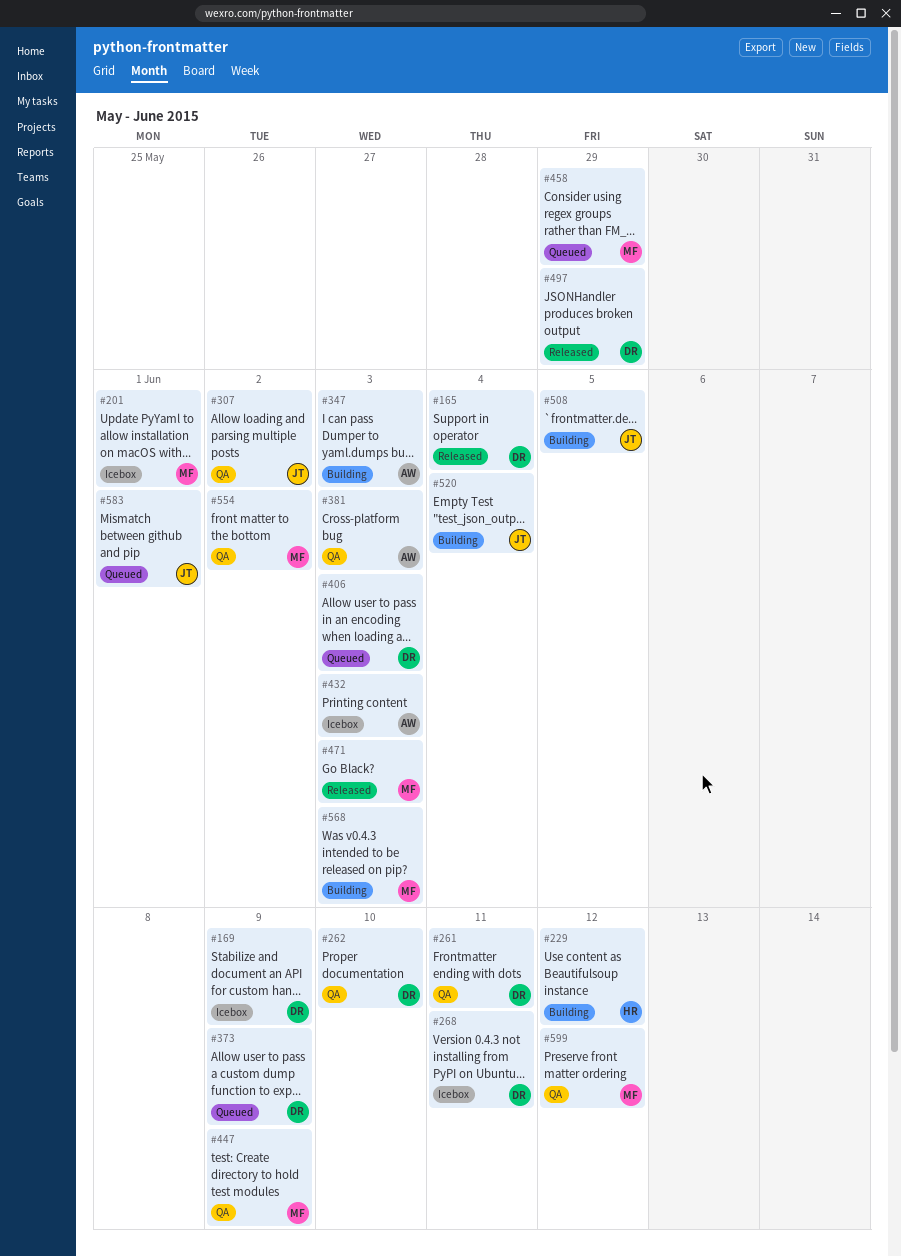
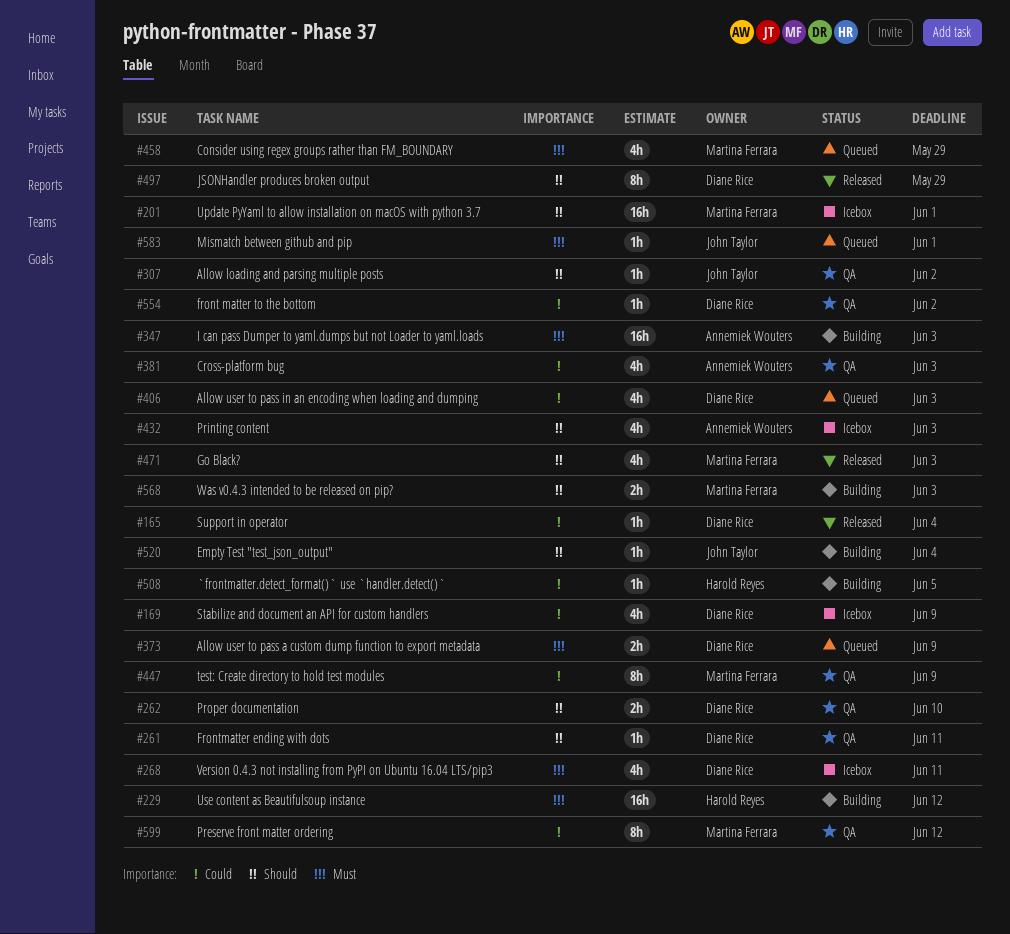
#508, owner: John Taylor -> Harold Reyes
#554, owner: Martina Ferrara -> Diane Rice

